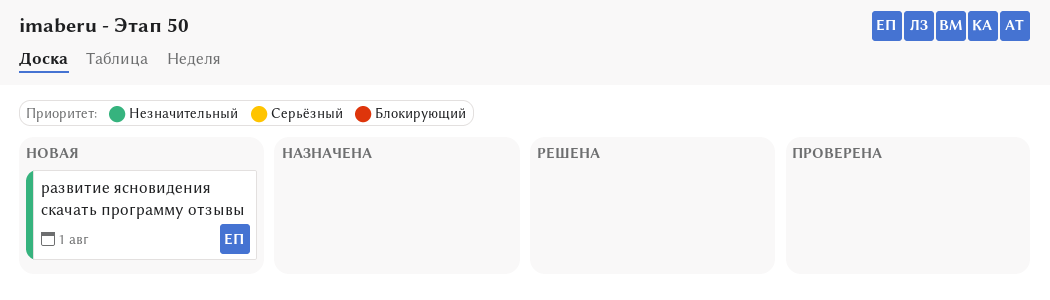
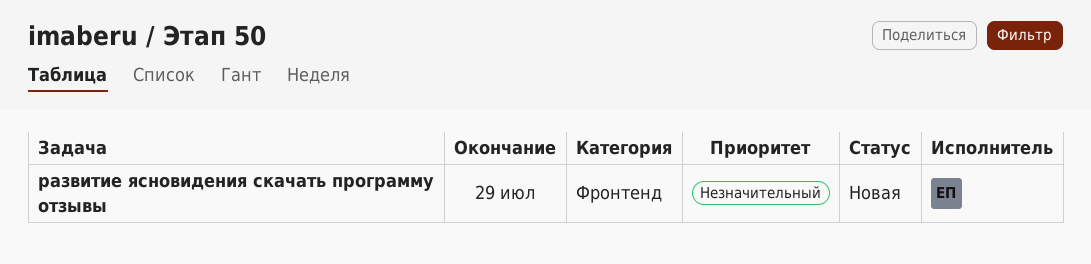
развитие ясновидения скачать программу отзывы, due: Aug 1 -> Jul 29

